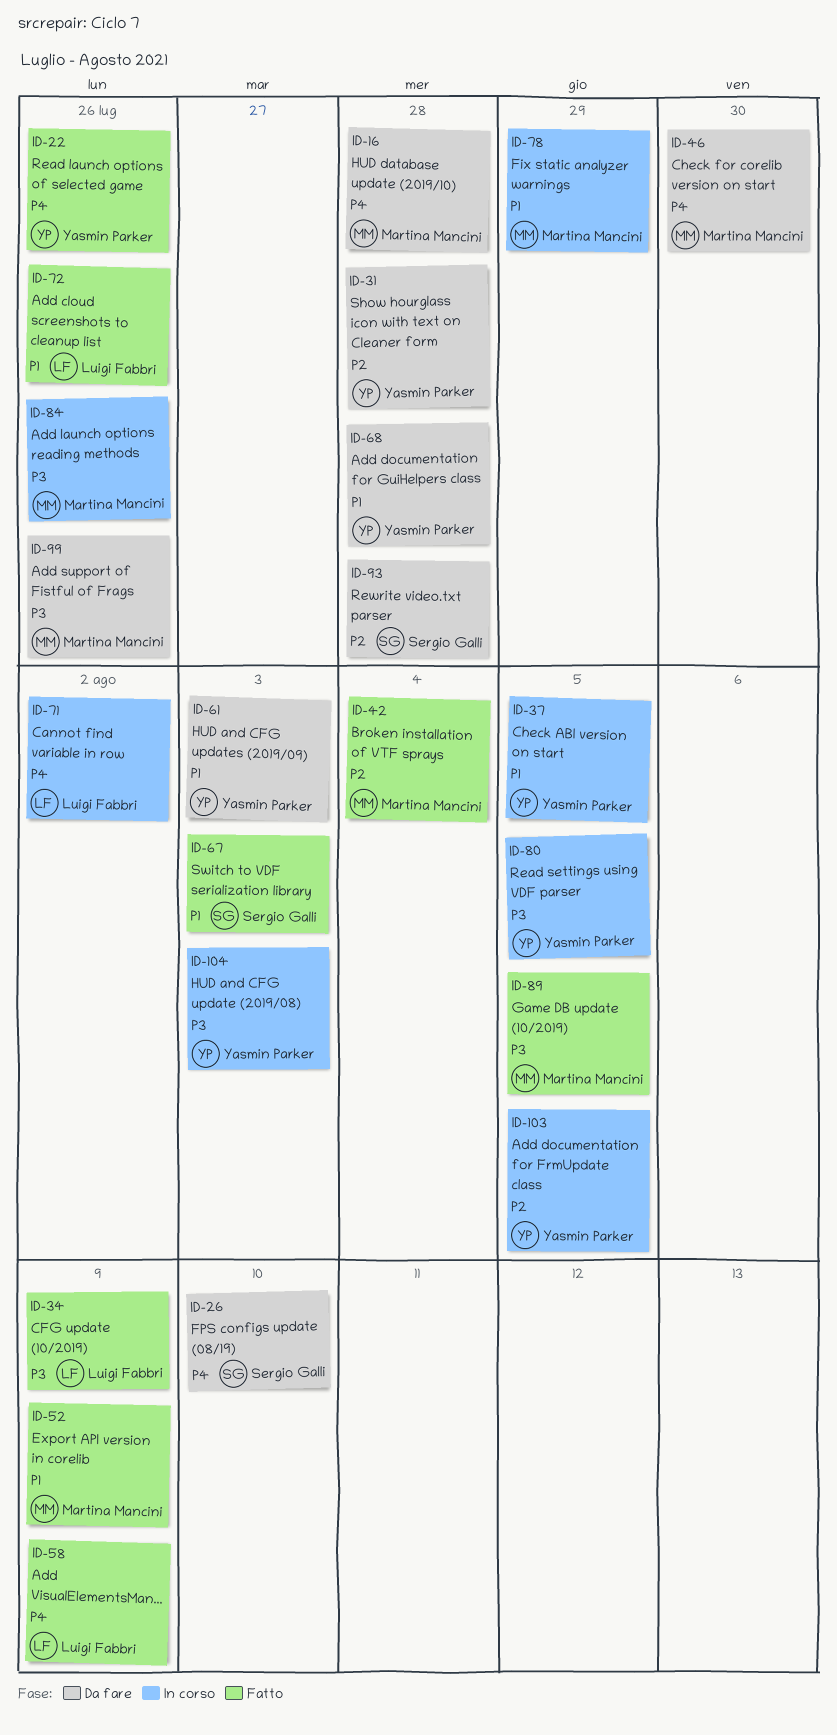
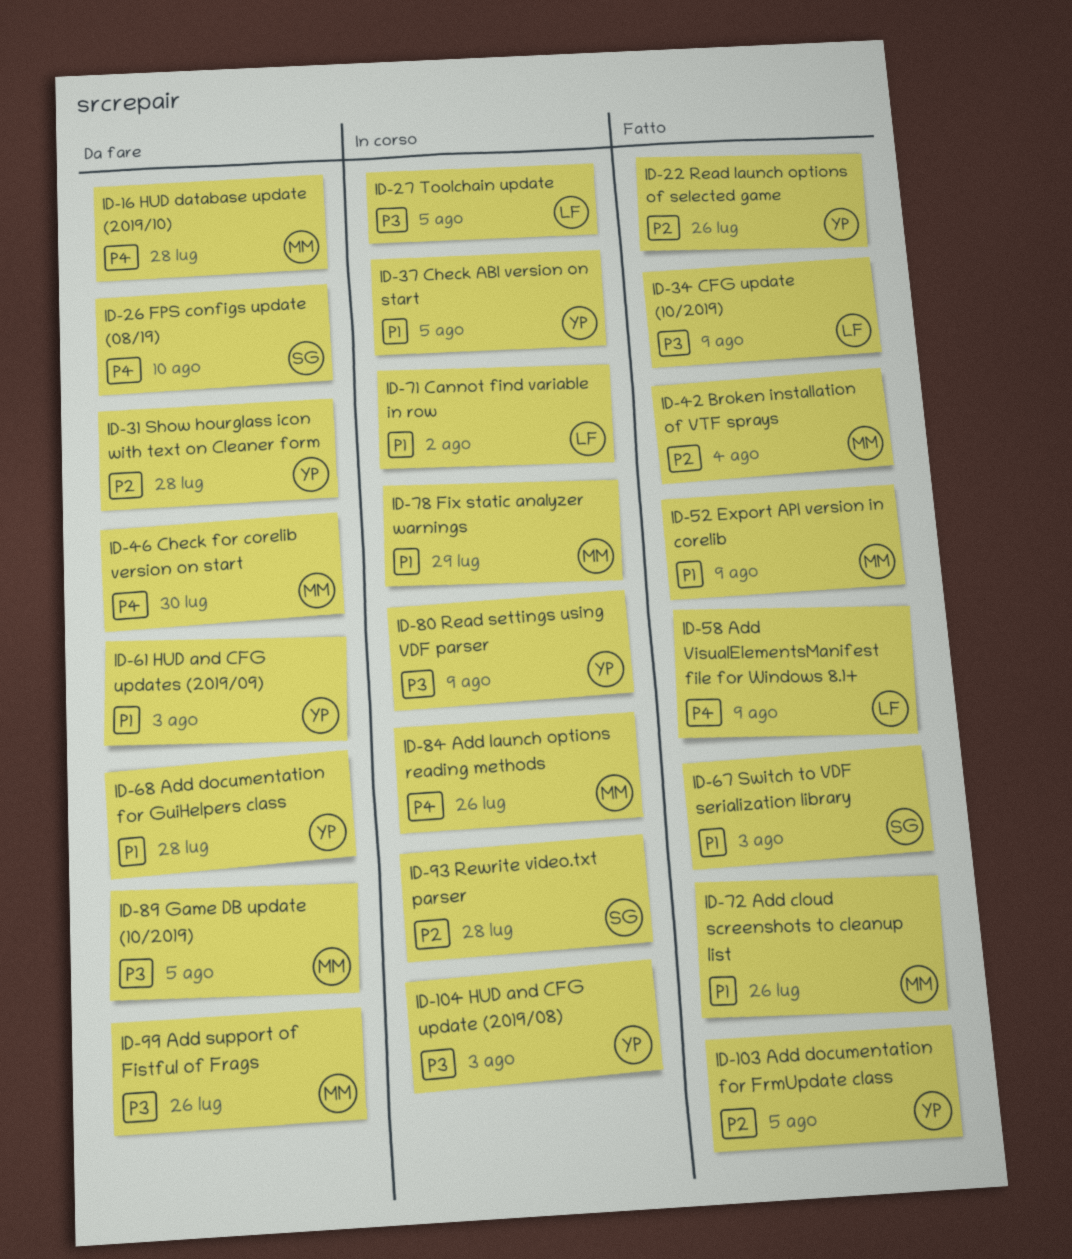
ID-22, priority: P4 -> P2
ID-27: none -> present
ID-71, priority: P4 -> P1
ID-72, owner: Luigi Fabbri -> Martina Mancini
ID-80, due: Aug 5 -> Aug 9
ID-84, priority: P3 -> P4
ID-89, status: Fatto -> Da fare
ID-93, status: Da fare -> In corso
ID-103, status: In corso -> Fatto

